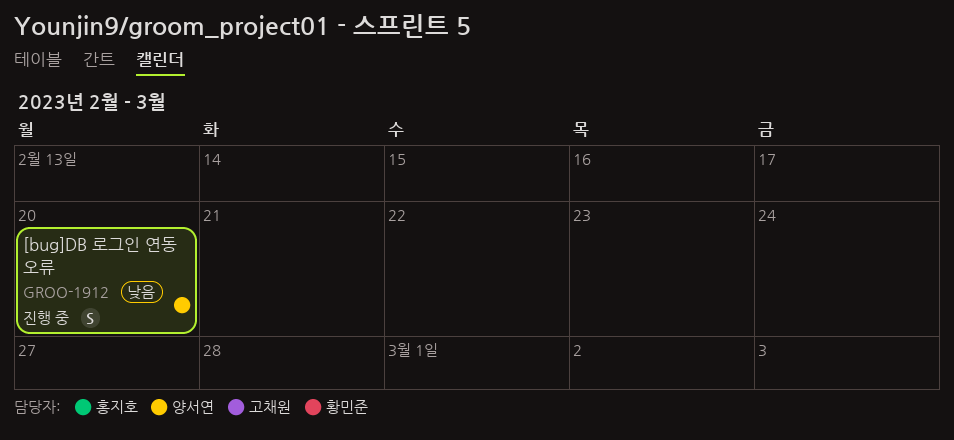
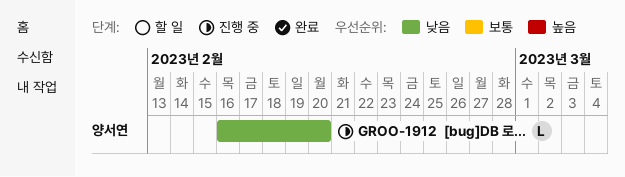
GROO-1912, estimate: S -> L

